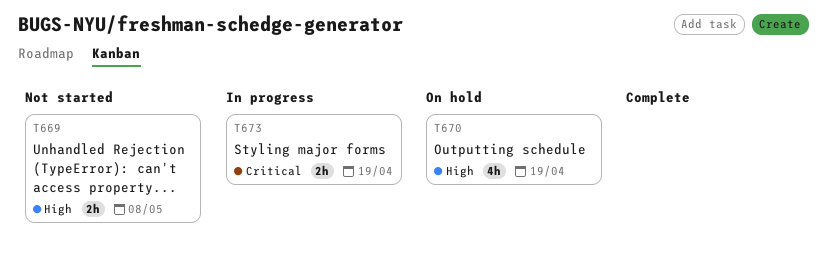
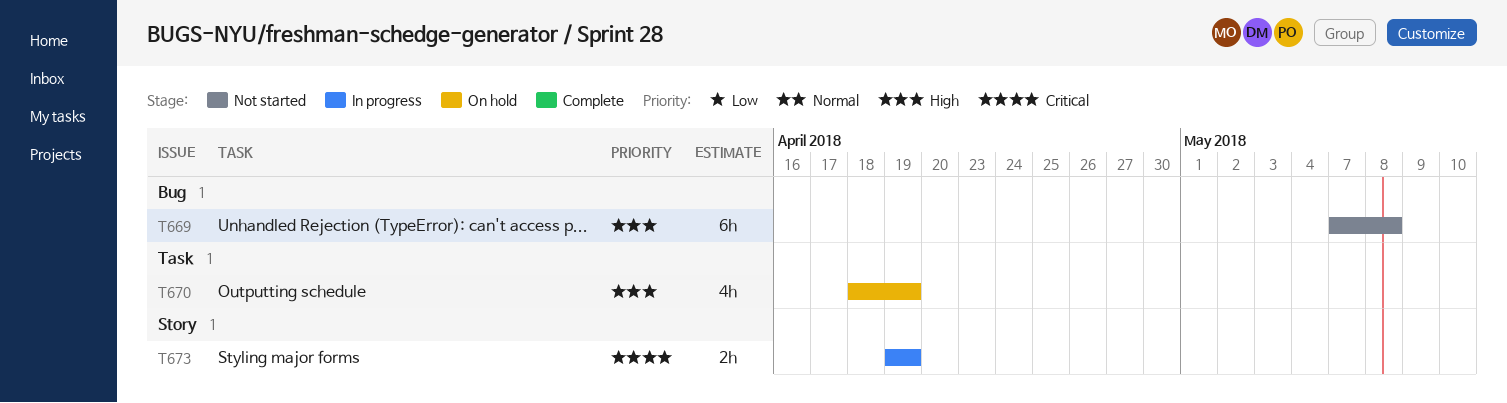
T669, estimate: 2h -> 6h

